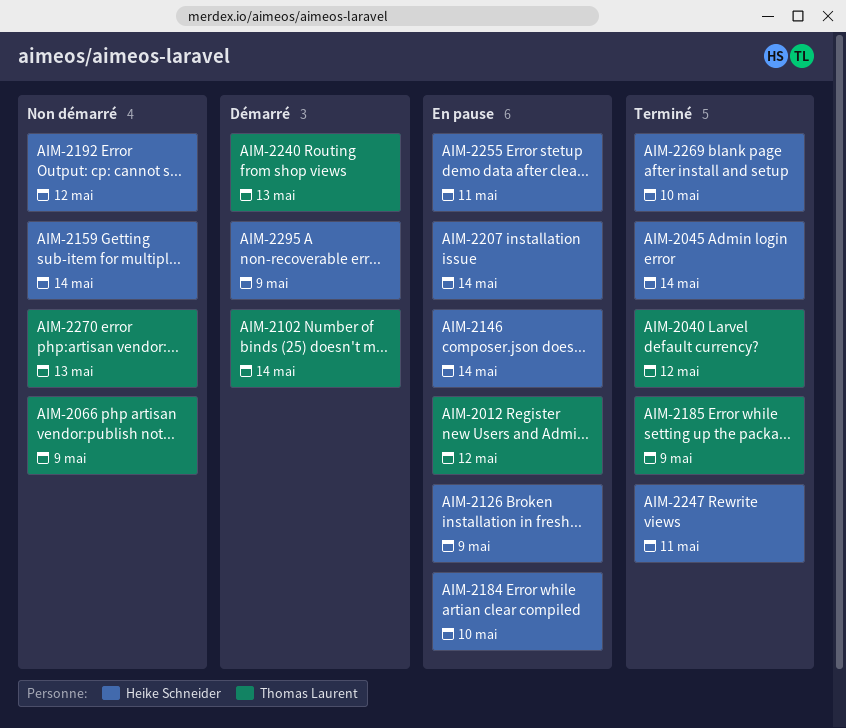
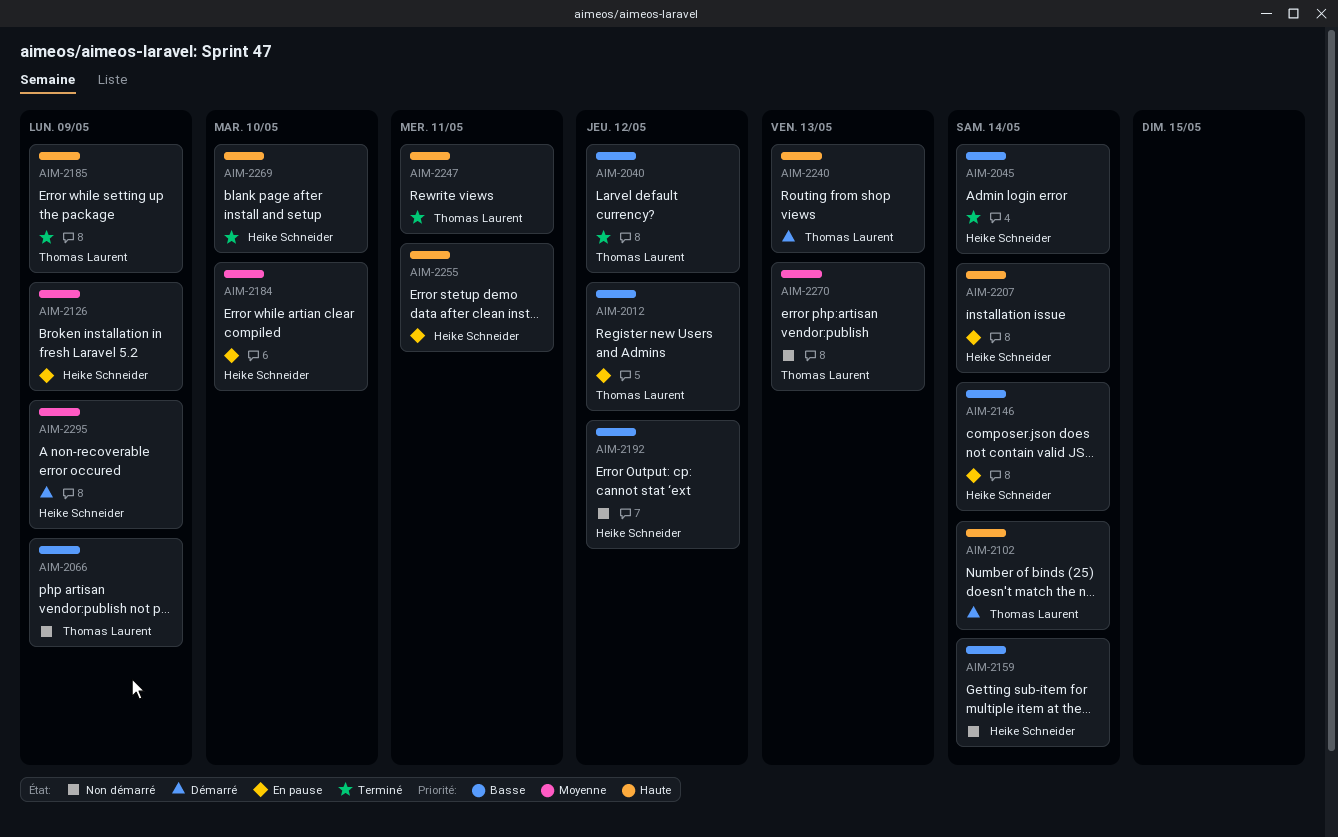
AIM-2247, owner: Heike Schneider -> Thomas Laurent

